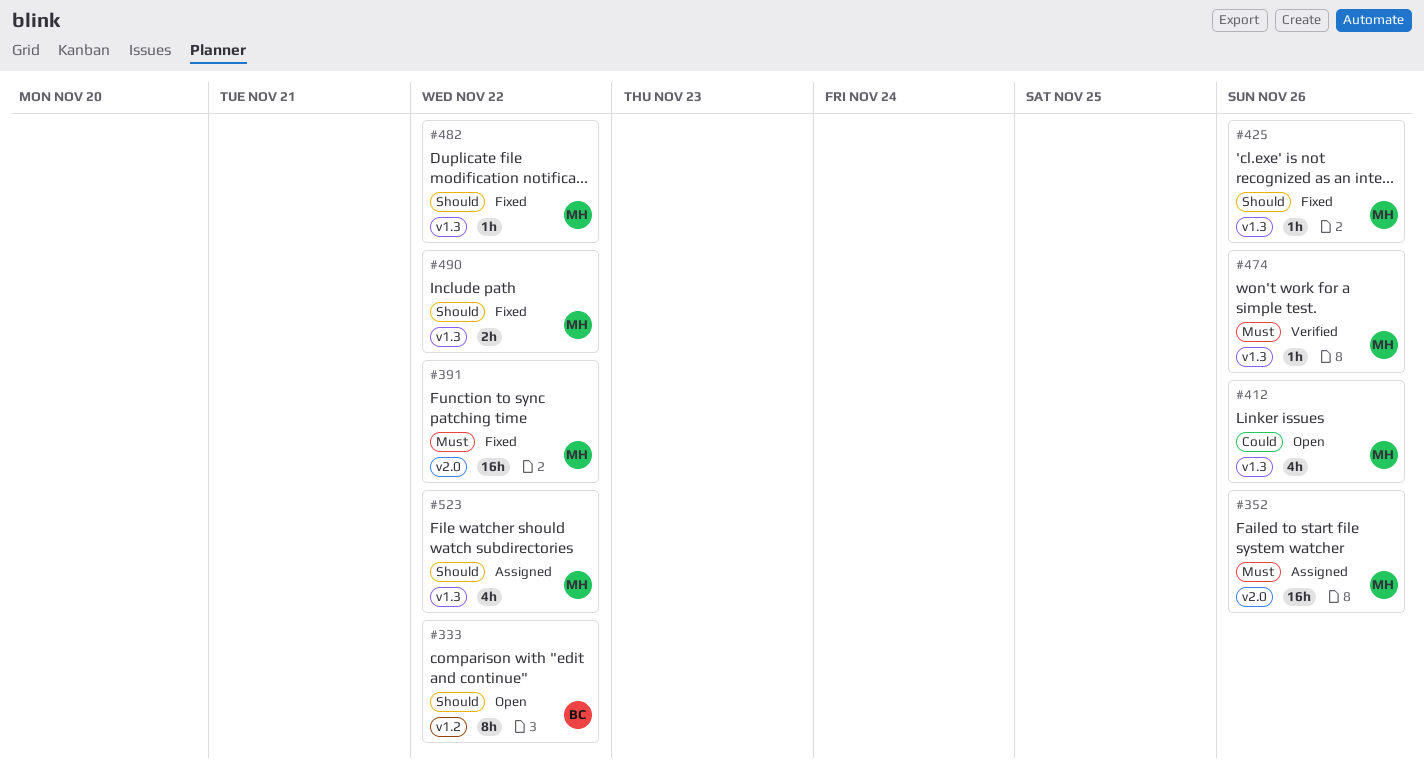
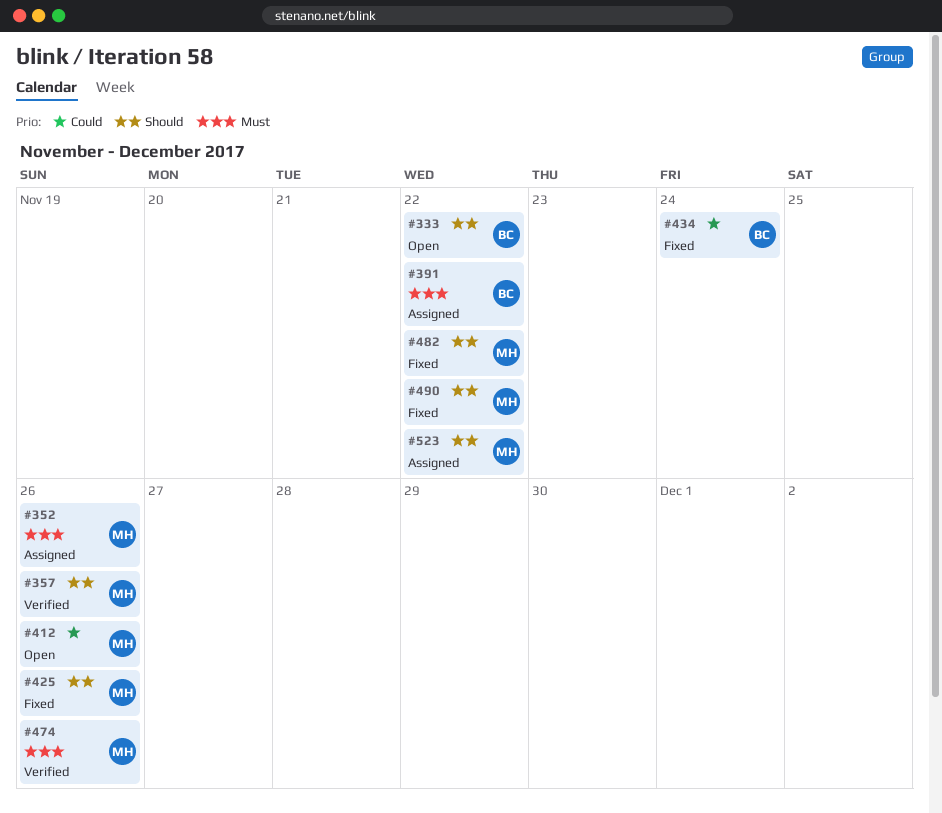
#357: none -> present
#391, status: Fixed -> Assigned
#391, owner: MH -> BC
#434: none -> present

